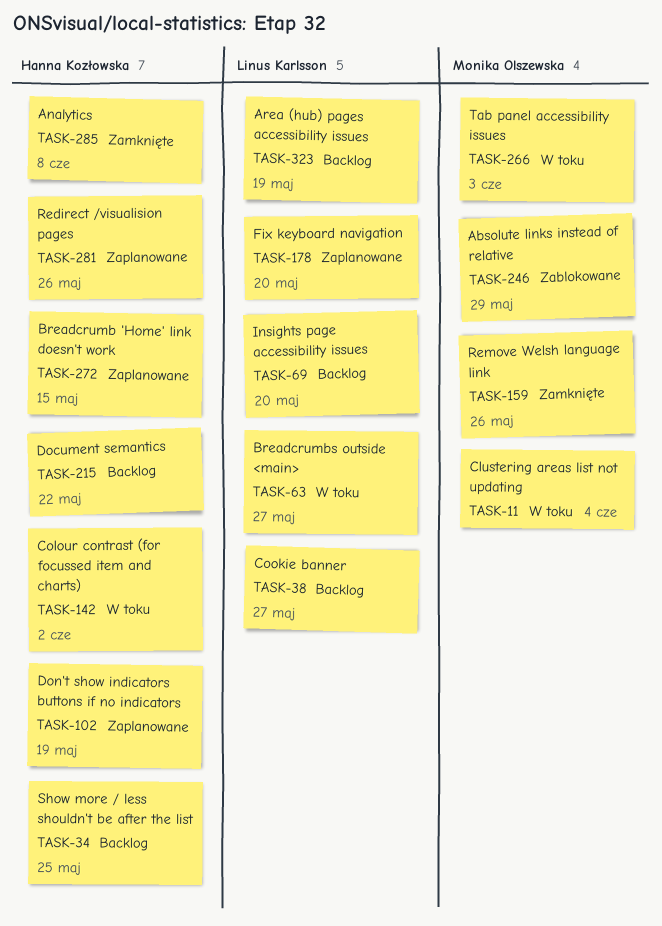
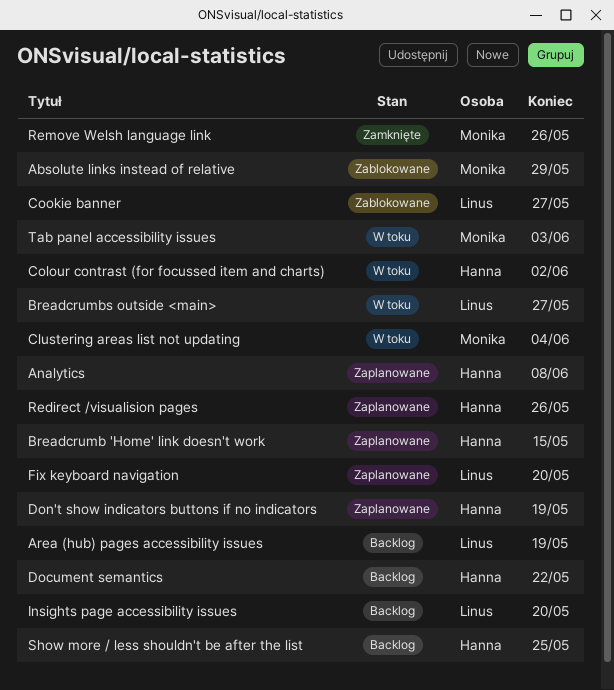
Analytics, status: Zamknięte -> Zaplanowane
Cookie banner, status: Backlog -> Zablokowane

